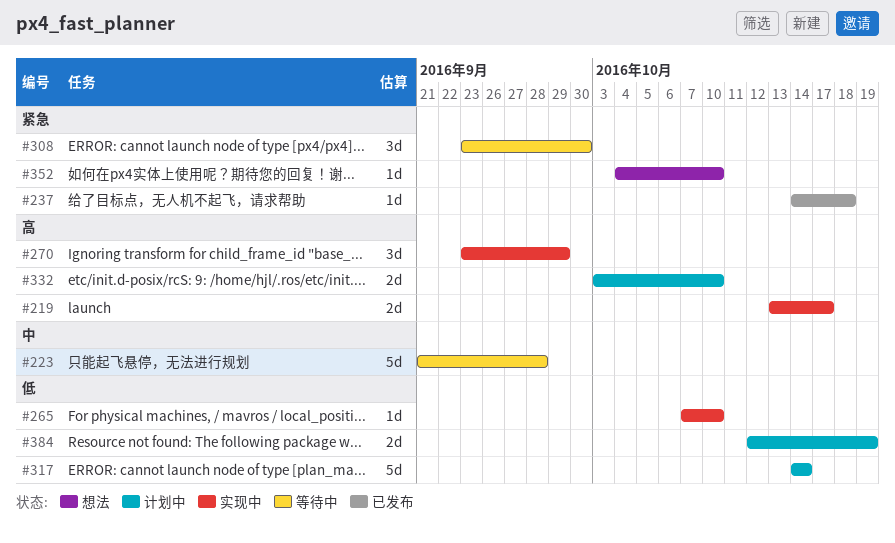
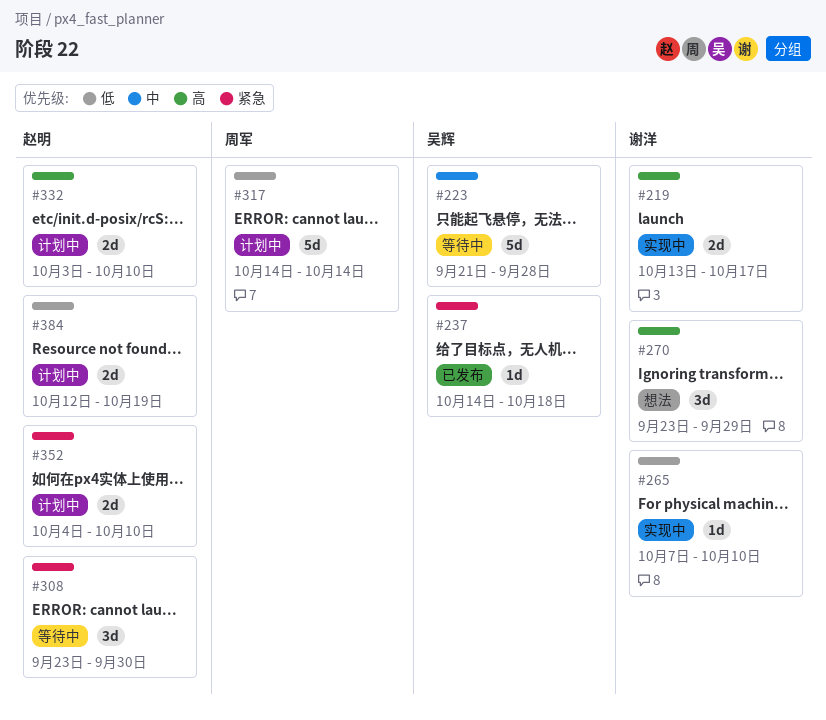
#270, status: 实现中 -> 想法
#352, status: 想法 -> 计划中
#352, estimate: 1d -> 2d

